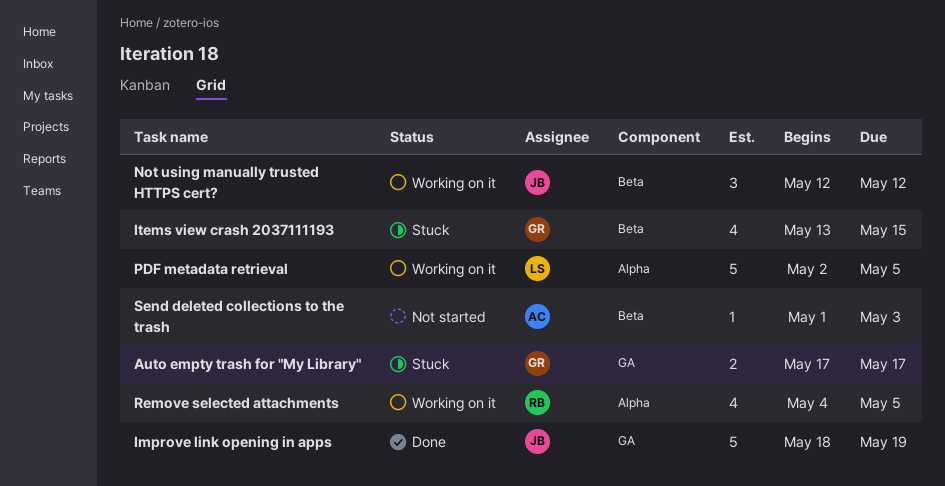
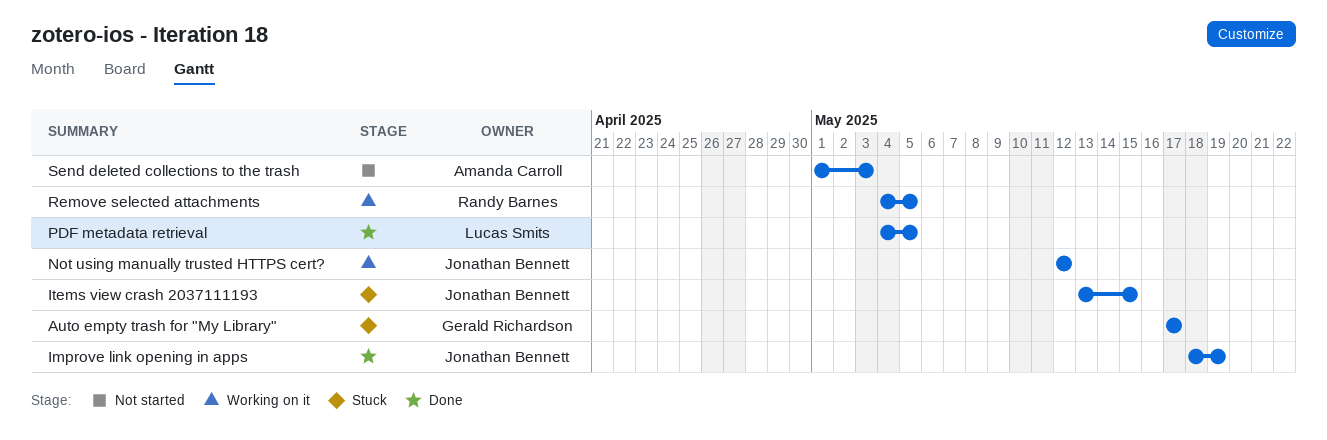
Items view crash 2037111193, owner: Gerald Richardson -> Jonathan Bennett
PDF metadata retrieval, status: Working on it -> Done
PDF metadata retrieval, start: May 2 -> May 4

